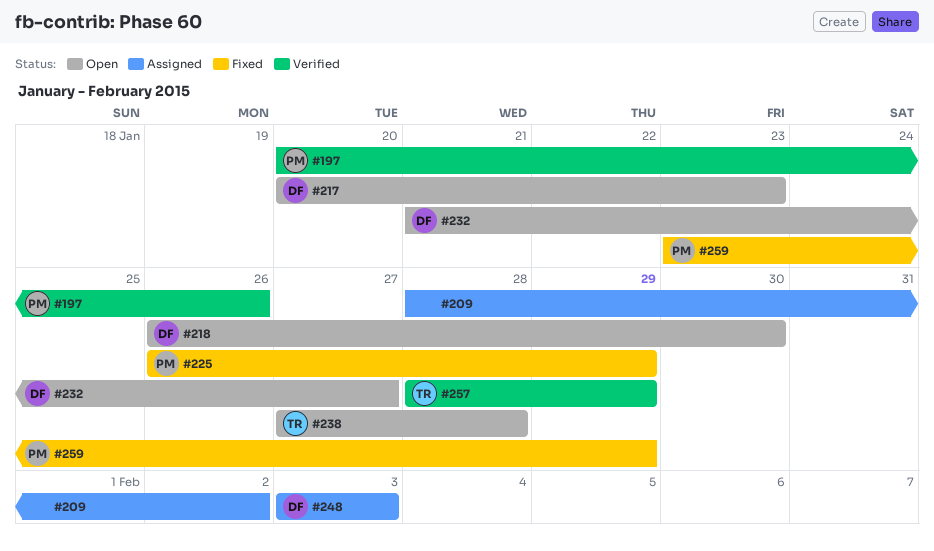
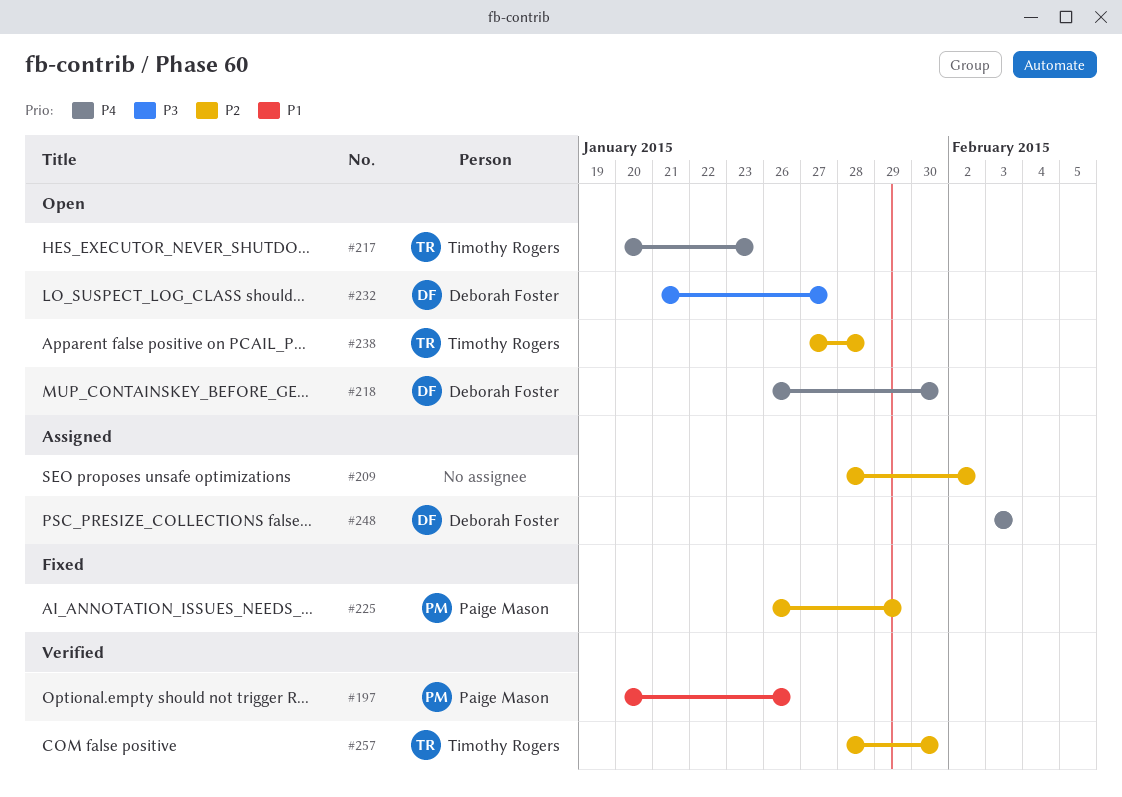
#217, owner: Deborah Foster -> Timothy Rogers
#257, due: Jan 29 -> Jan 30
#259: present -> none

